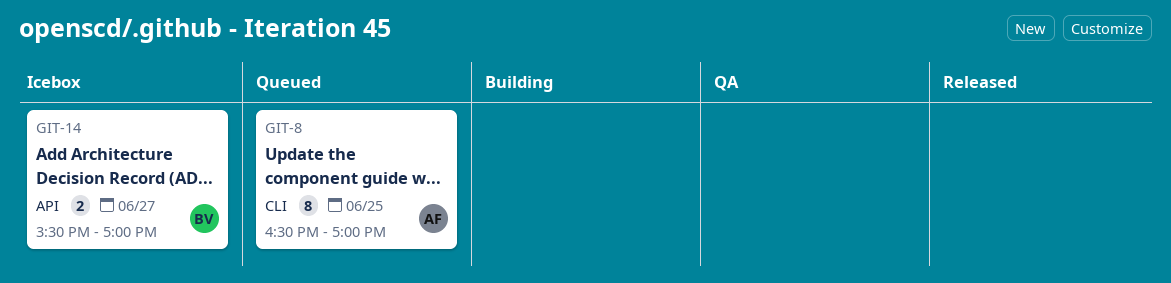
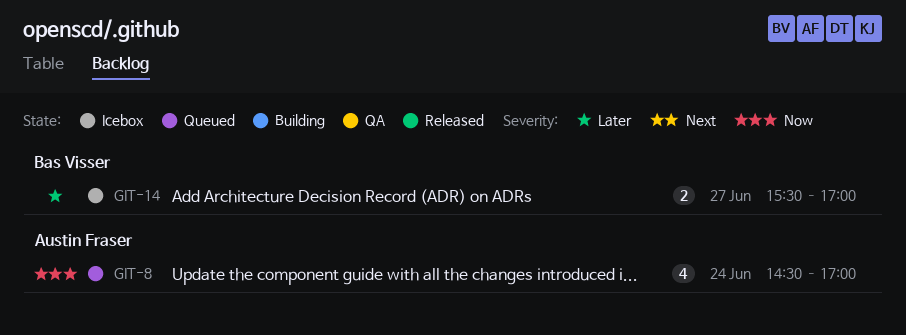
GIT-8, estimate: 8 -> 4
GIT-8, day: Jun 25 -> Jun 24
GIT-8, begins: 16:30 -> 14:30

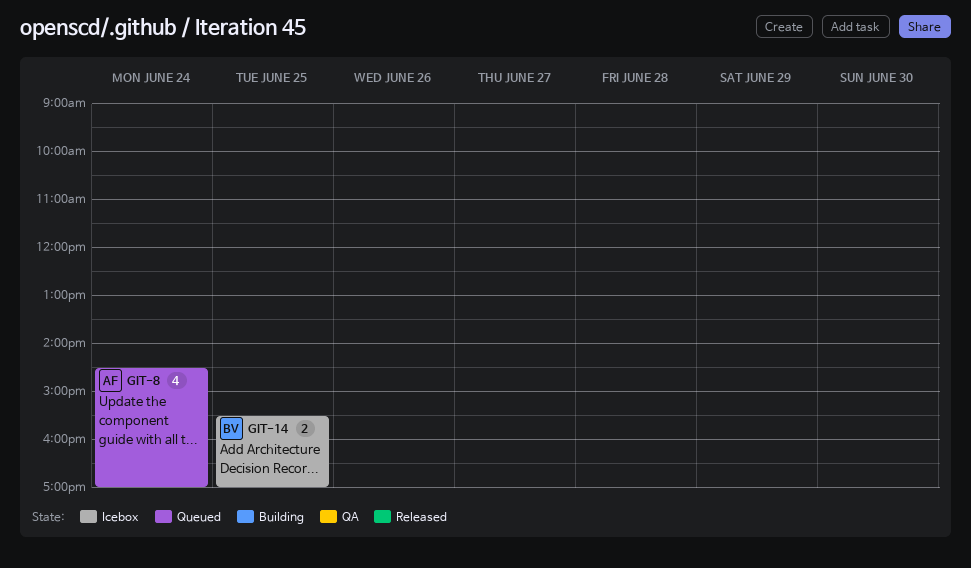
GIT-14, day: Jun 27 -> Jun 25

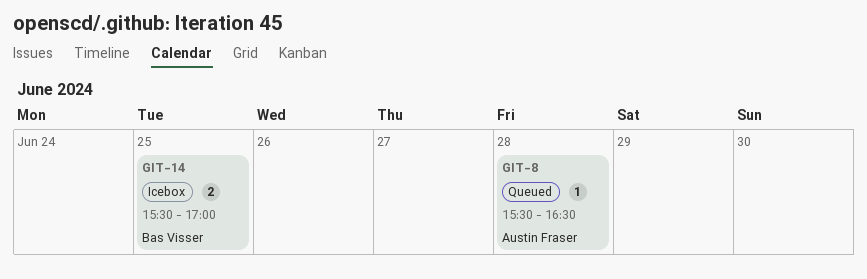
GIT-8, estimate: 4 -> 1
GIT-8, day: Jun 24 -> Jun 28
GIT-8, begins: 14:30 -> 15:30
GIT-8, ends: 17:00 -> 16:30

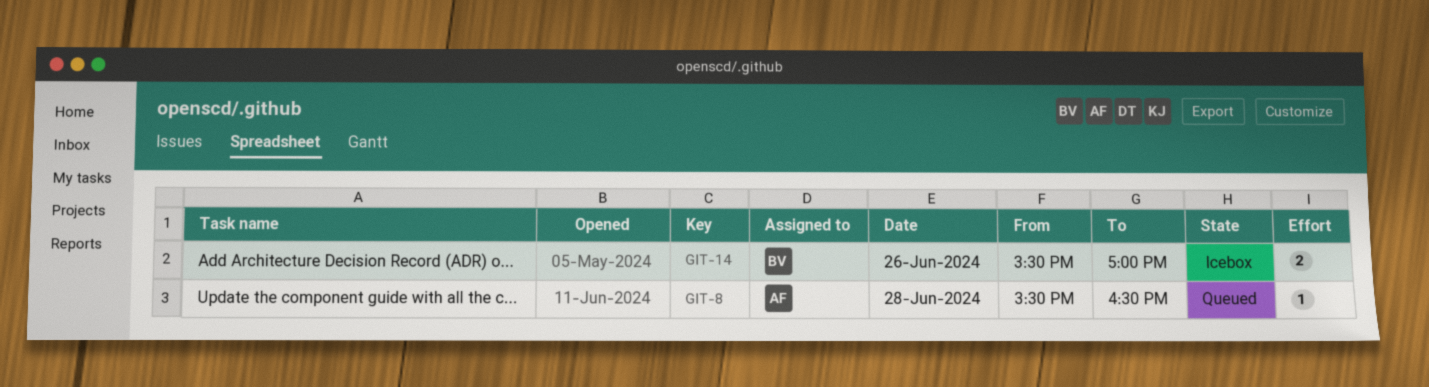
GIT-14, day: Jun 25 -> Jun 26

